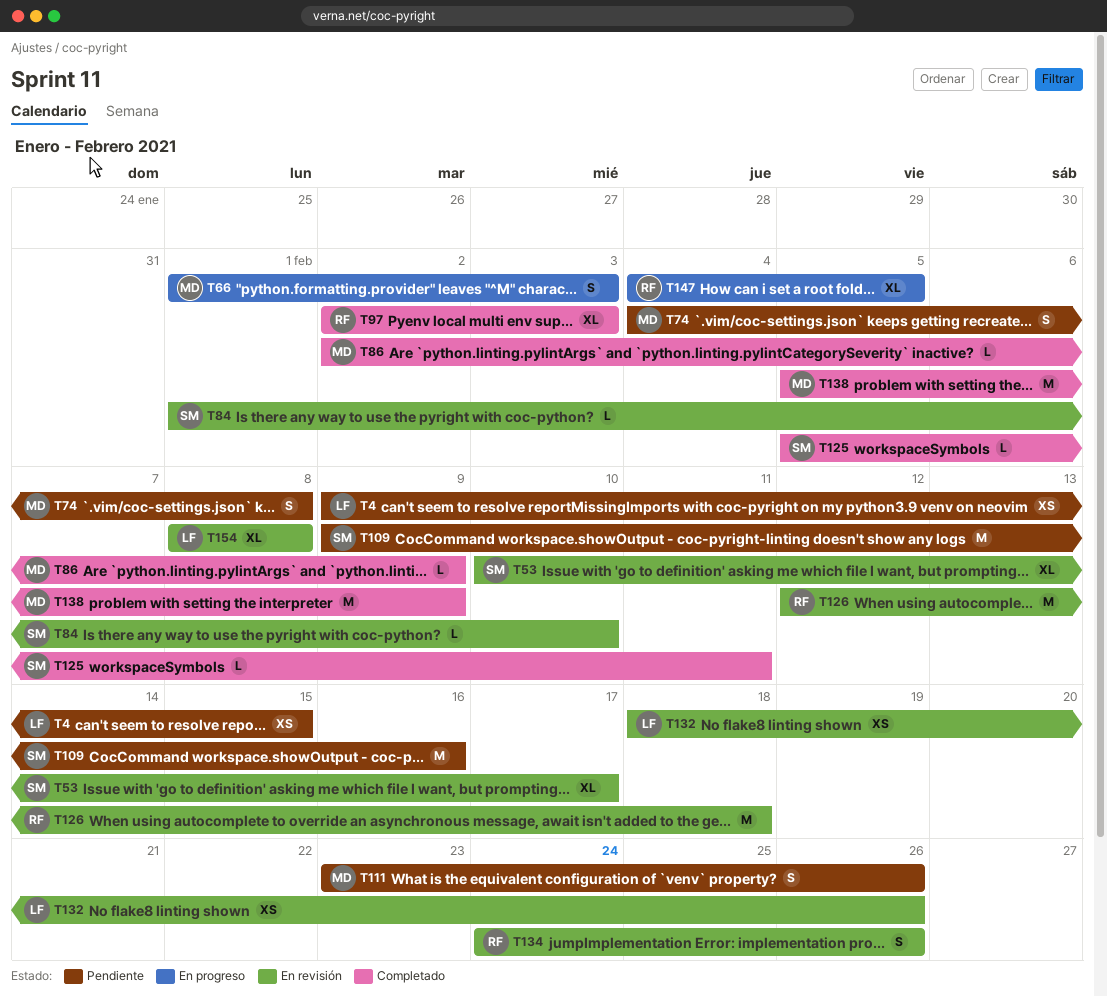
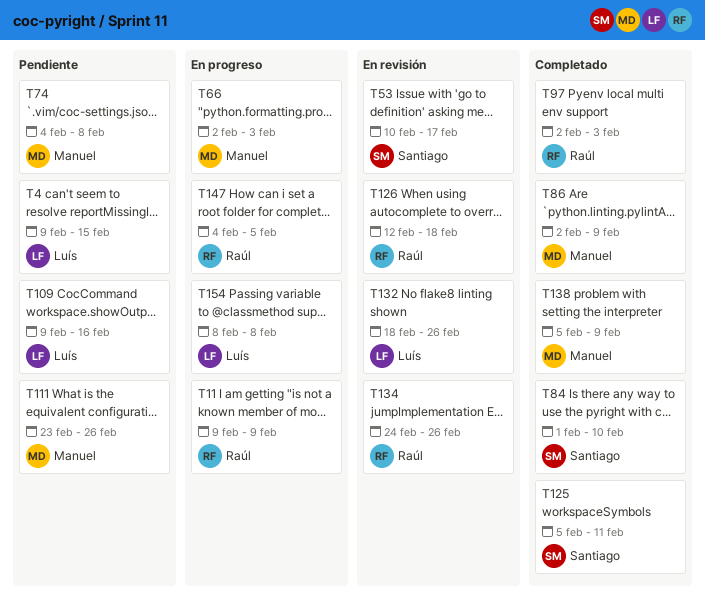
T11: none -> present
T66, start: Feb 1 -> Feb 2
T84, status: En revisión -> Completado
T109, owner: Santiago -> Luís
T154, status: En revisión -> En progreso

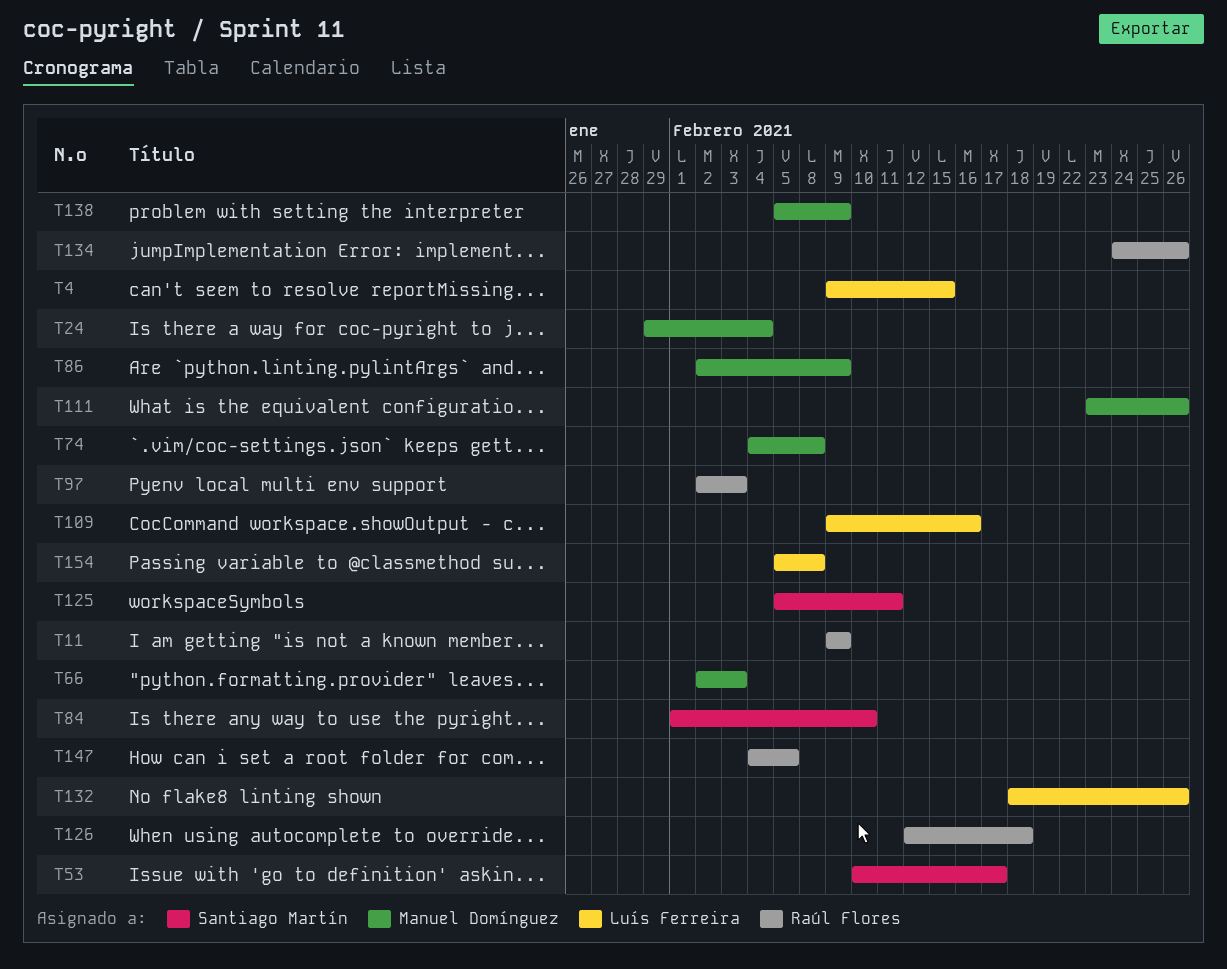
T24: none -> present
T154, start: Feb 8 -> Feb 5

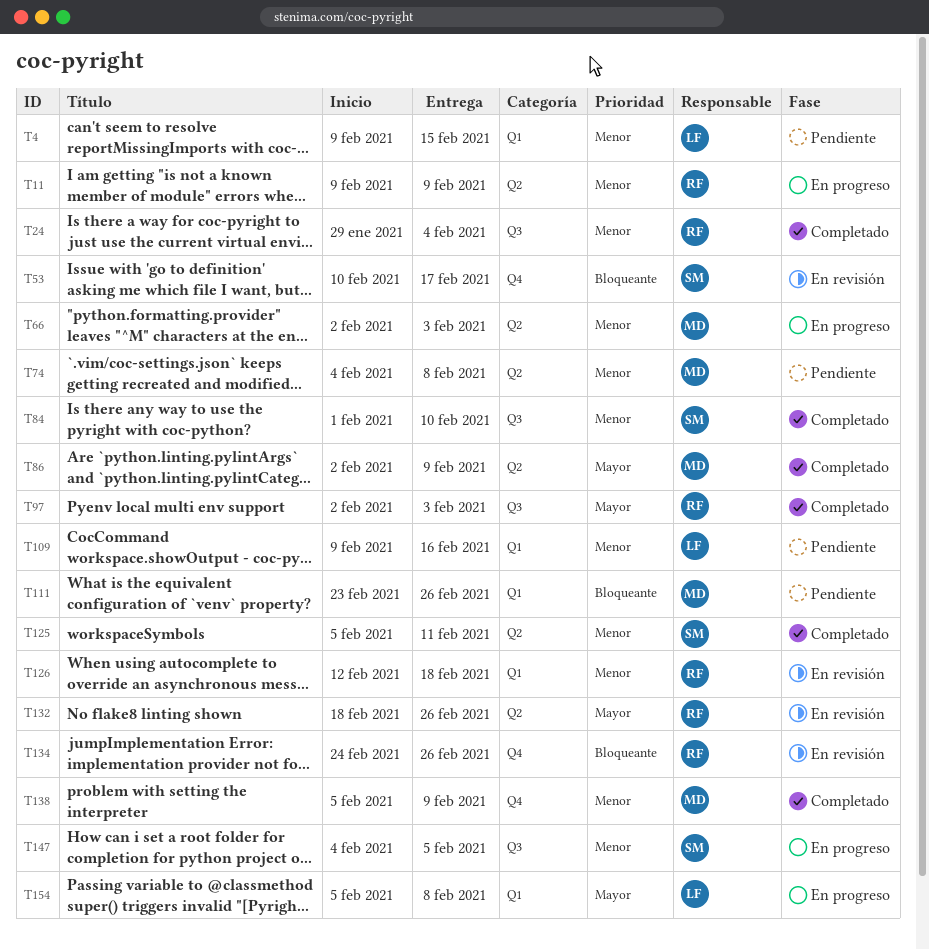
T24, owner: Manuel Domínguez -> Raúl Flores
T132, owner: Luís Ferreira -> Raúl Flores
T147, owner: Raúl Flores -> Santiago Martín

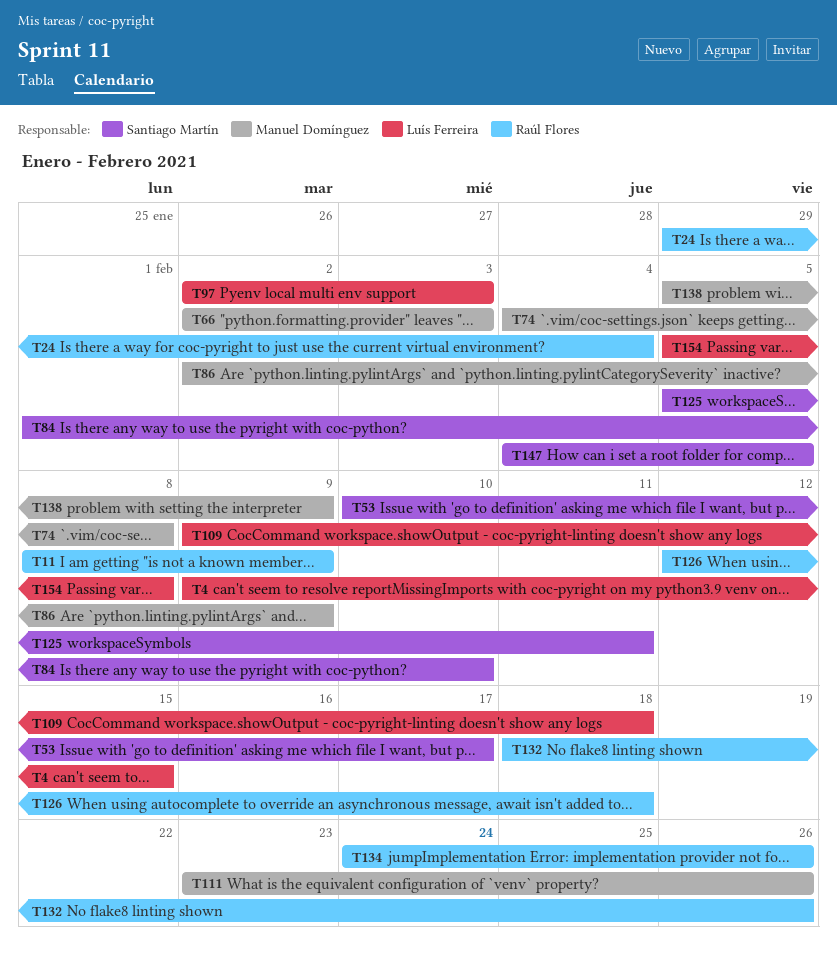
T11, start: Feb 9 -> Feb 8
T97, owner: Raúl Flores -> Luís Ferreira
T109, due: Feb 16 -> Feb 18

